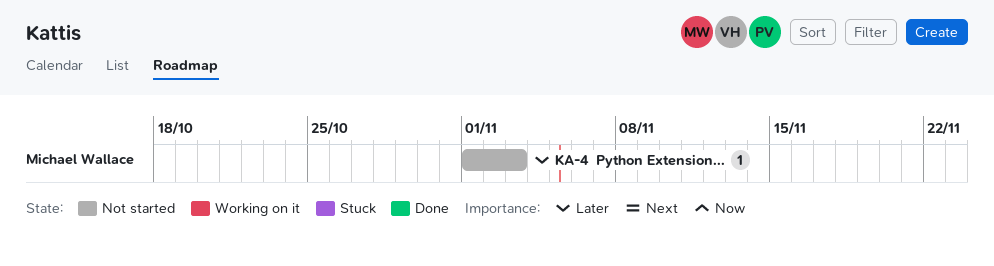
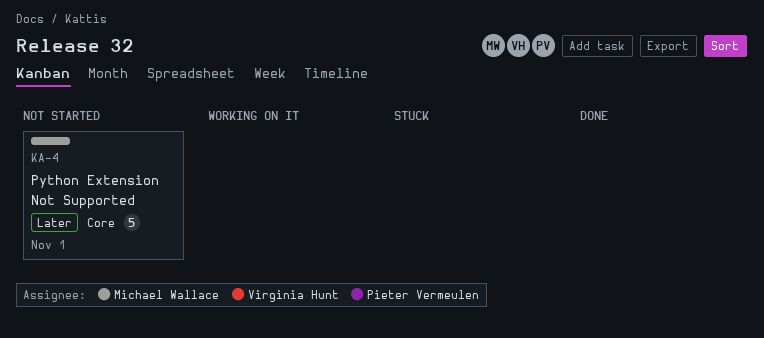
KA-4, estimate: 1 -> 5
KA-4, due: Nov 3 -> Nov 1

